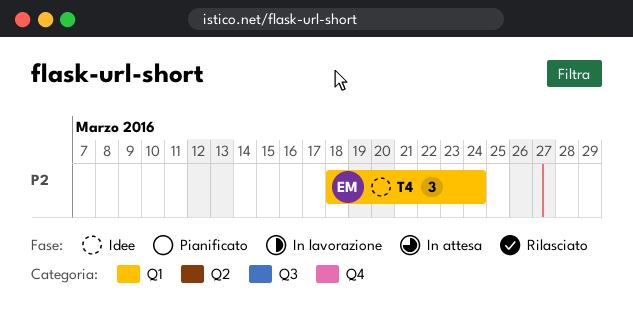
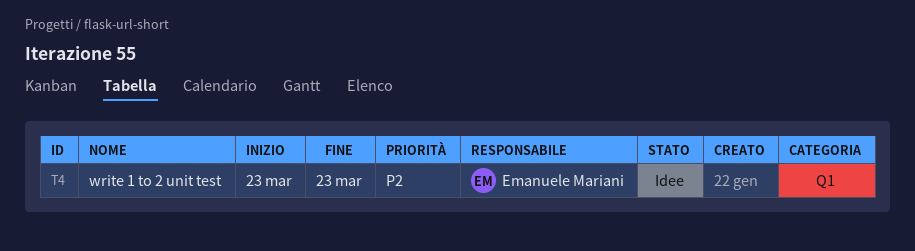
T4, start: Mar 18 -> Mar 23
T4, due: Mar 24 -> Mar 23

